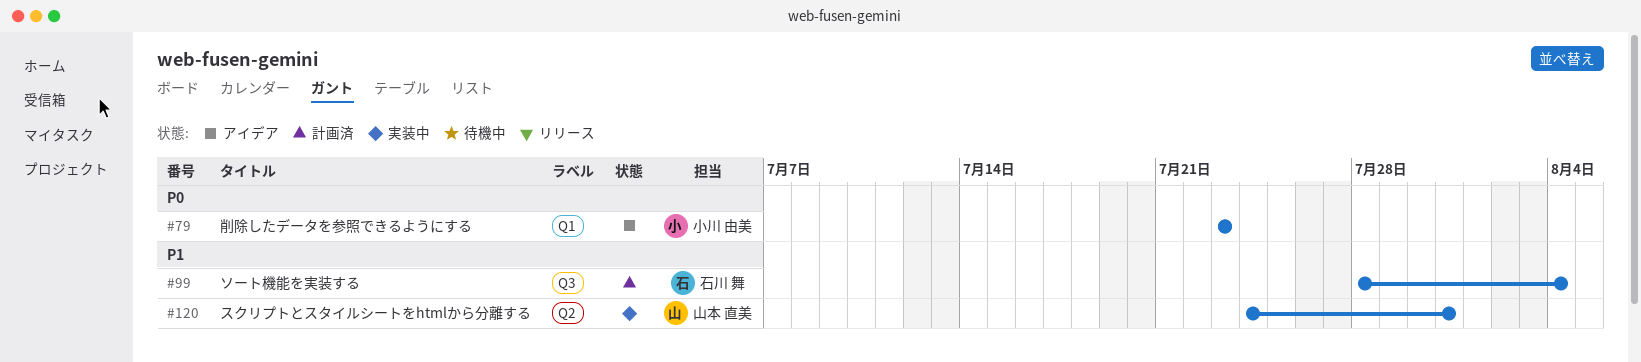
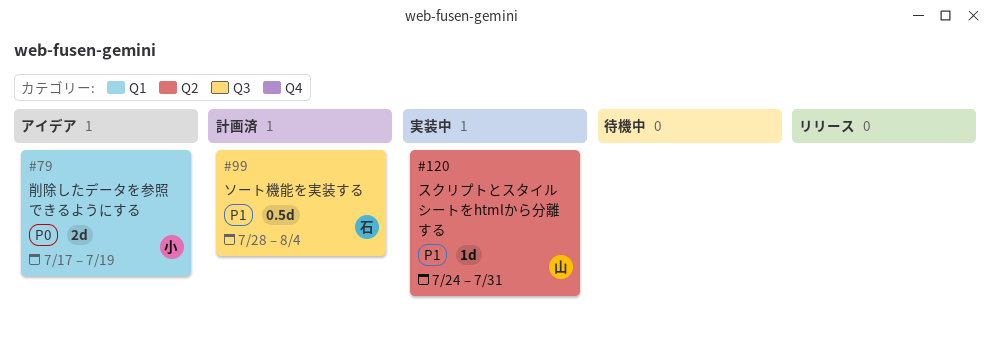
#79, start: Jul 23 -> Jul 17
#79, due: Jul 23 -> Jul 19

